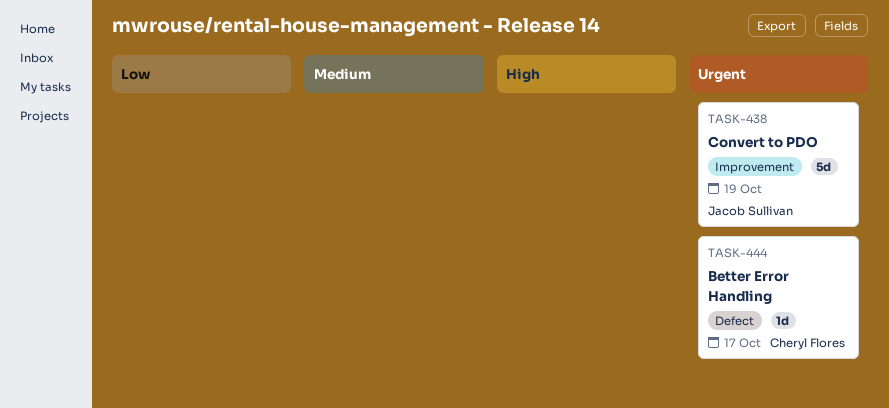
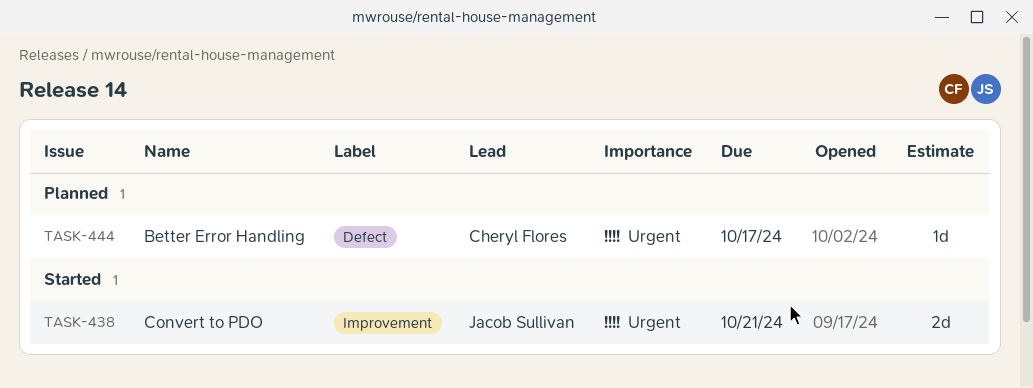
TASK-438, estimate: 5d -> 2d
TASK-438, due: Oct 19 -> Oct 21

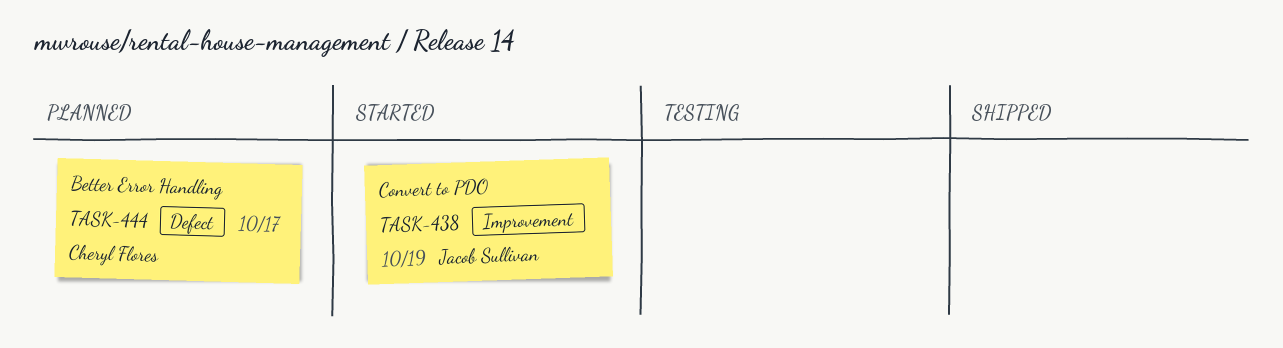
TASK-438, due: Oct 21 -> Oct 19

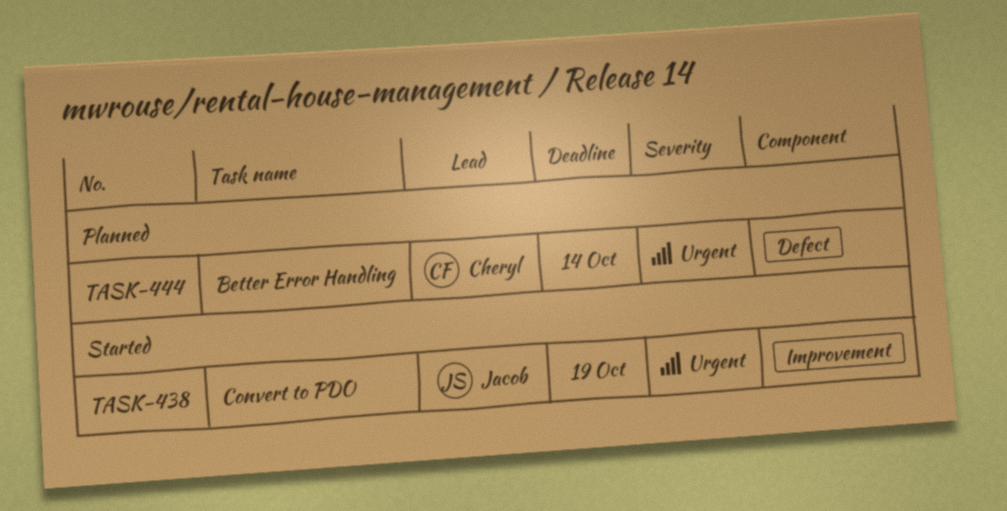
TASK-444, due: Oct 17 -> Oct 14

